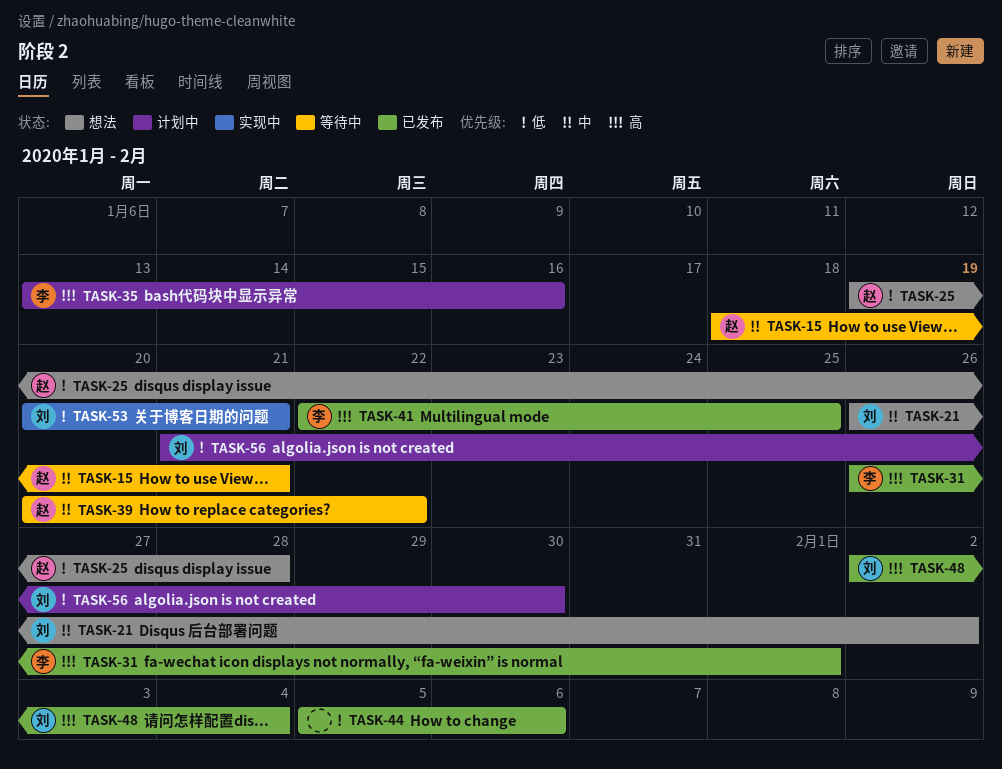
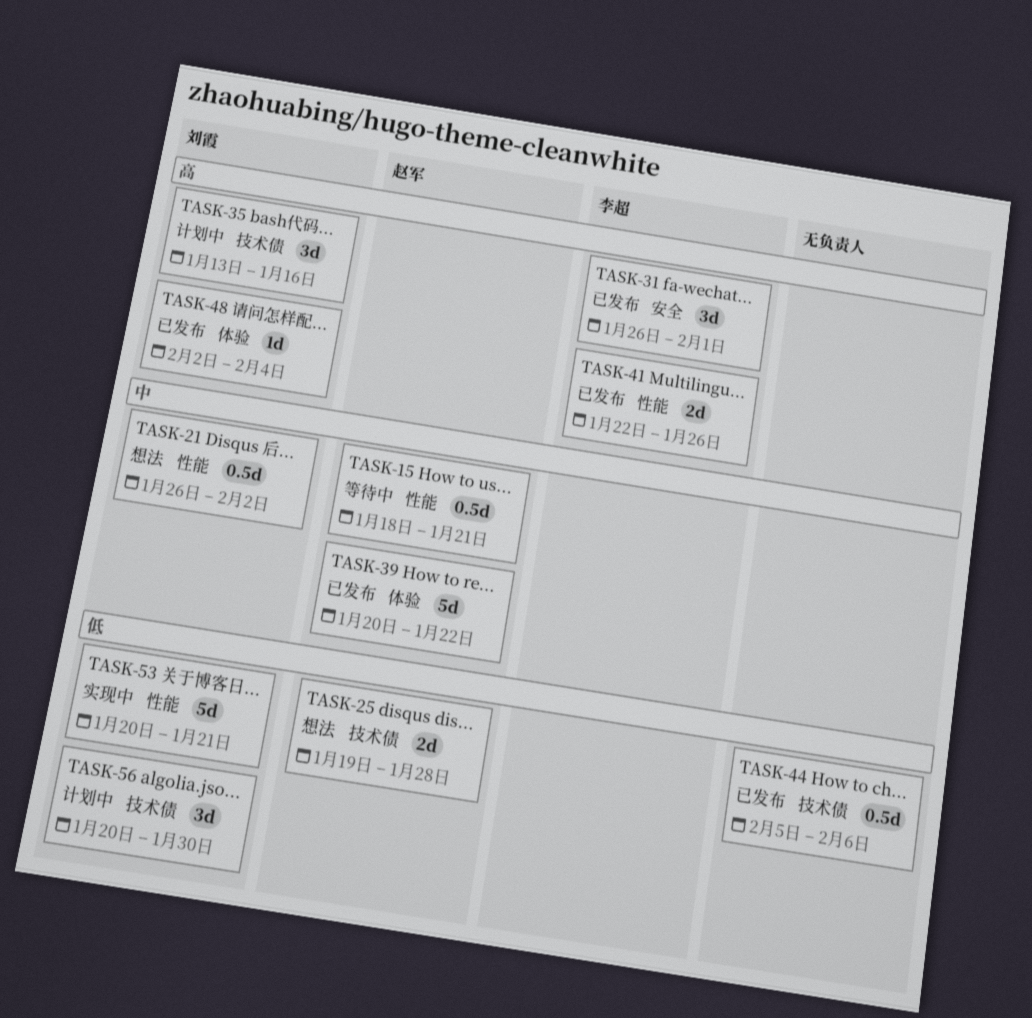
TASK-35, owner: 李超 -> 刘霞
TASK-39, status: 等待中 -> 已发布
TASK-41, due: Jan 25 -> Jan 26
TASK-56, start: Jan 21 -> Jan 20

